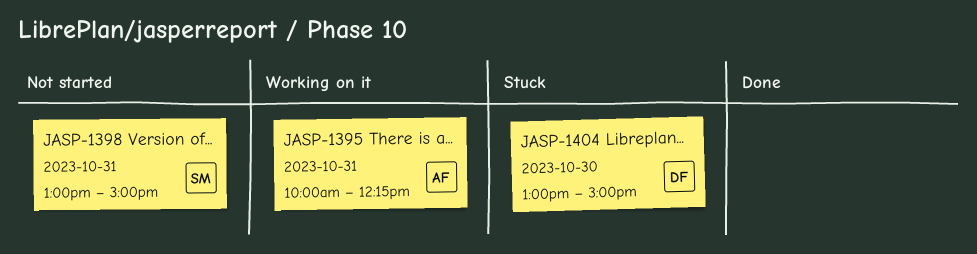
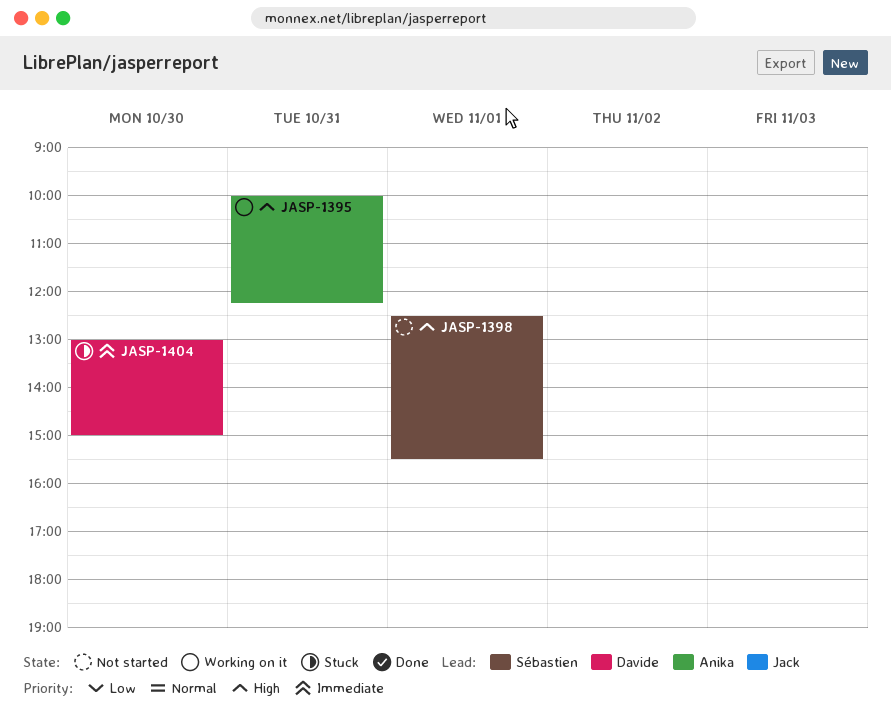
JASP-1398, day: Oct 31 -> Nov 1
JASP-1398, begins: 13:00 -> 12:30
JASP-1398, ends: 15:00 -> 15:30

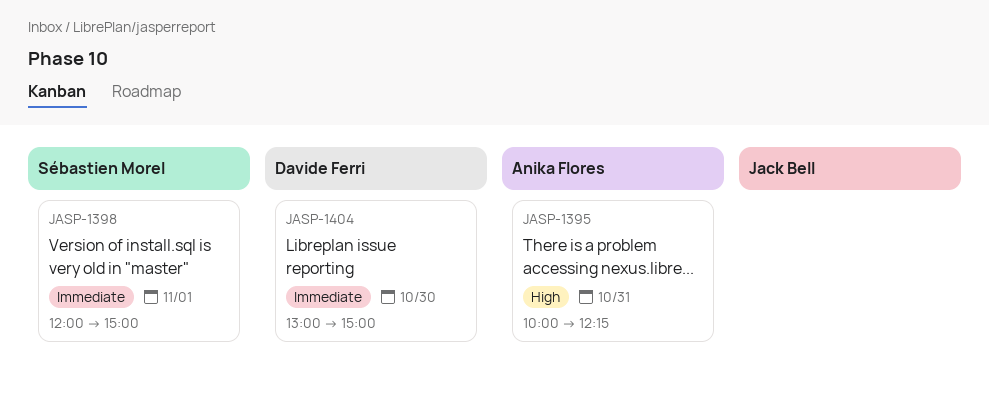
JASP-1398, priority: High -> Immediate
JASP-1398, begins: 12:30 -> 12:00
JASP-1398, ends: 15:30 -> 15:00

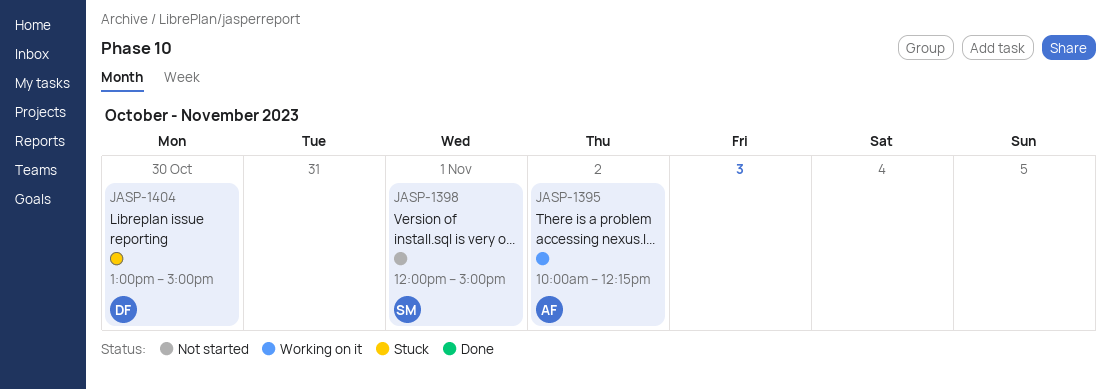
JASP-1395, day: Oct 31 -> Nov 2

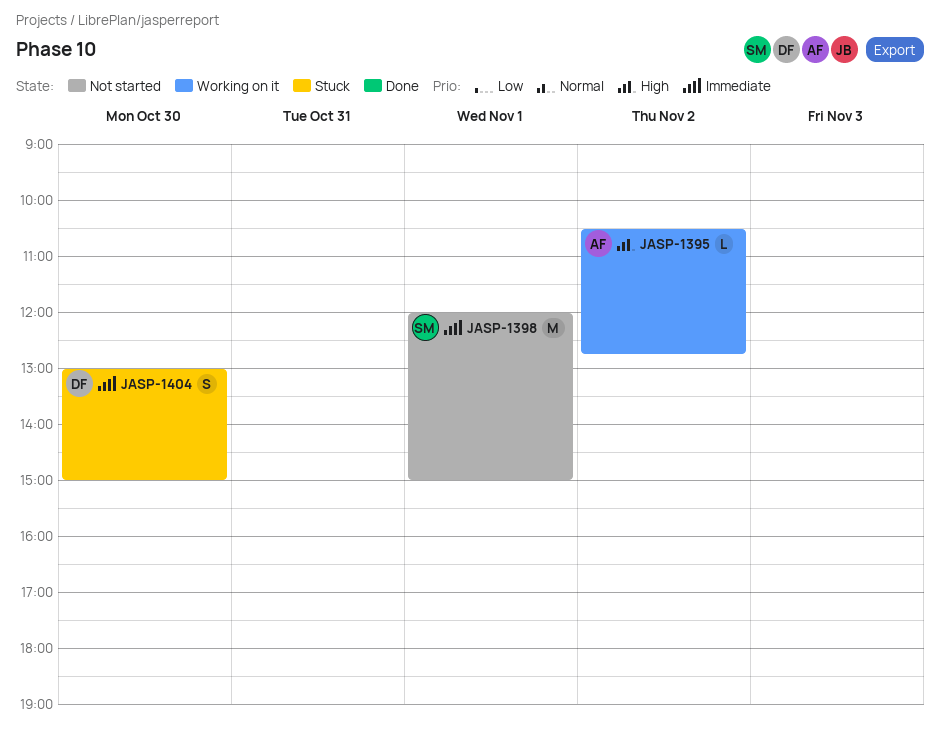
JASP-1395, begins: 10:00 -> 10:30
JASP-1395, ends: 12:15 -> 12:45

